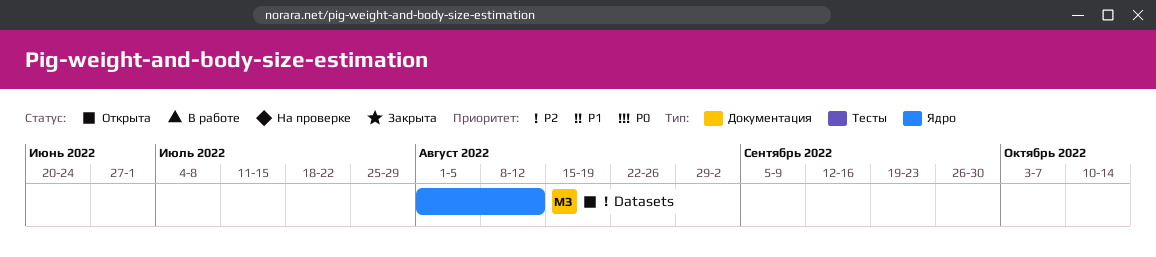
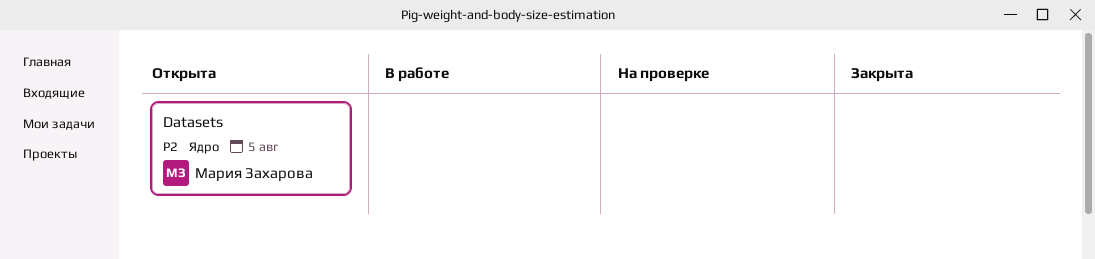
Datasets, due: Aug 12 -> Aug 5

